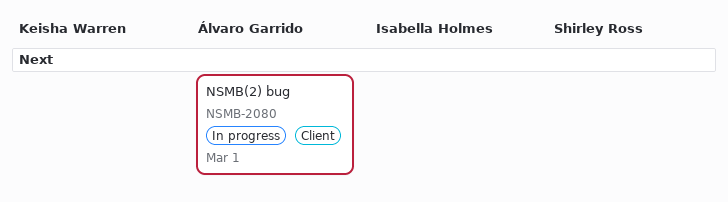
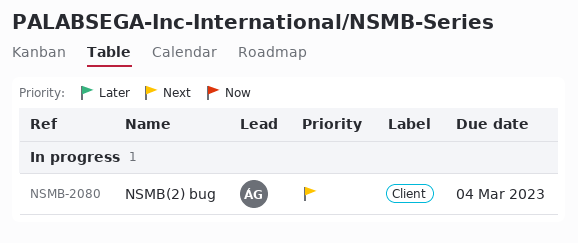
NSMB-2080, due: Mar 1 -> Mar 4

